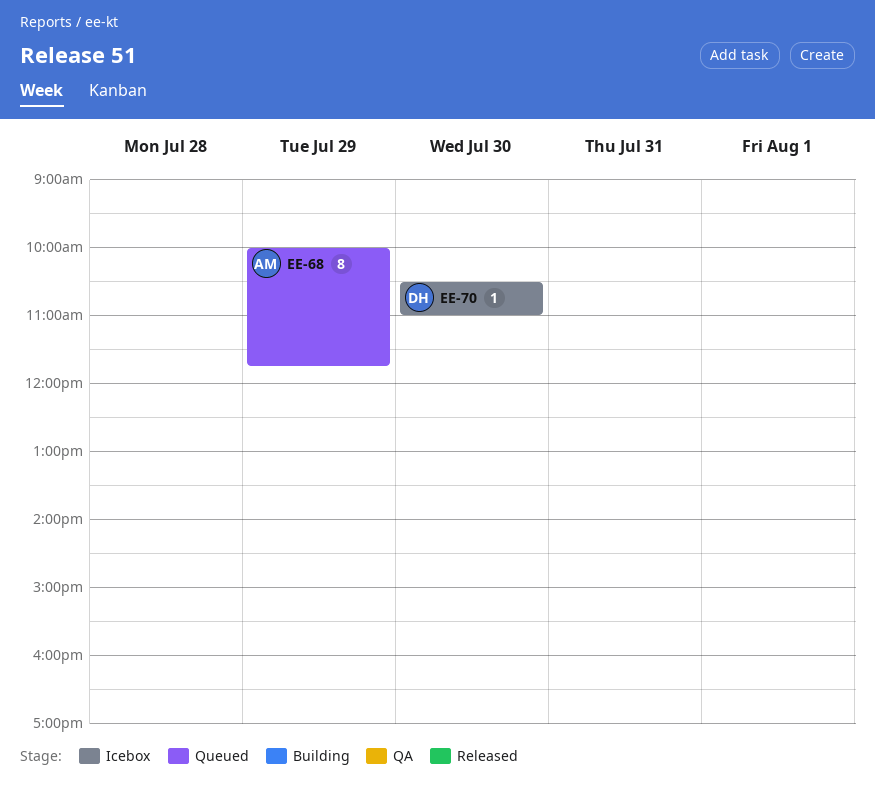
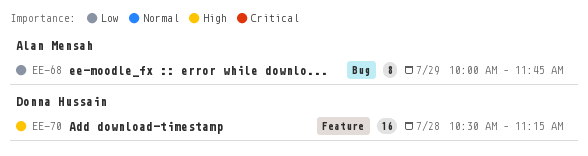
EE-70, estimate: 1 -> 16
EE-70, day: Jul 30 -> Jul 28
EE-70, ends: 11:00 -> 11:15

